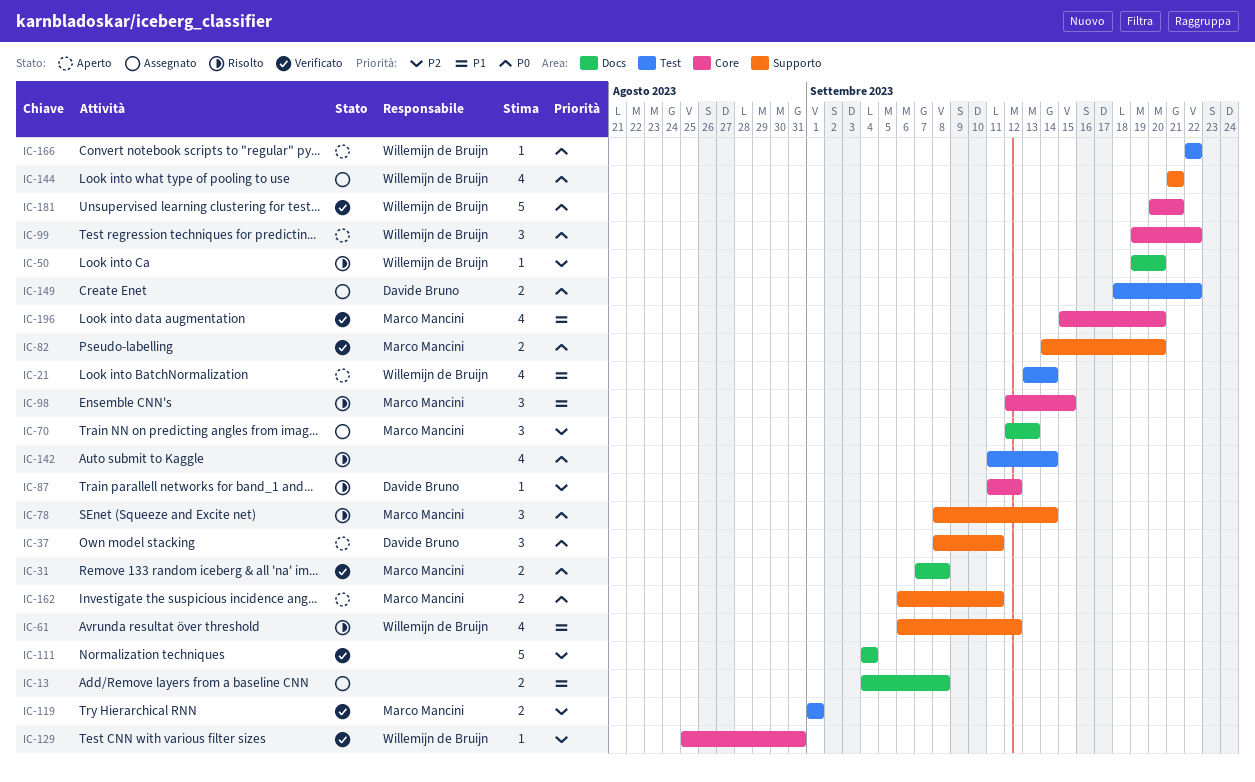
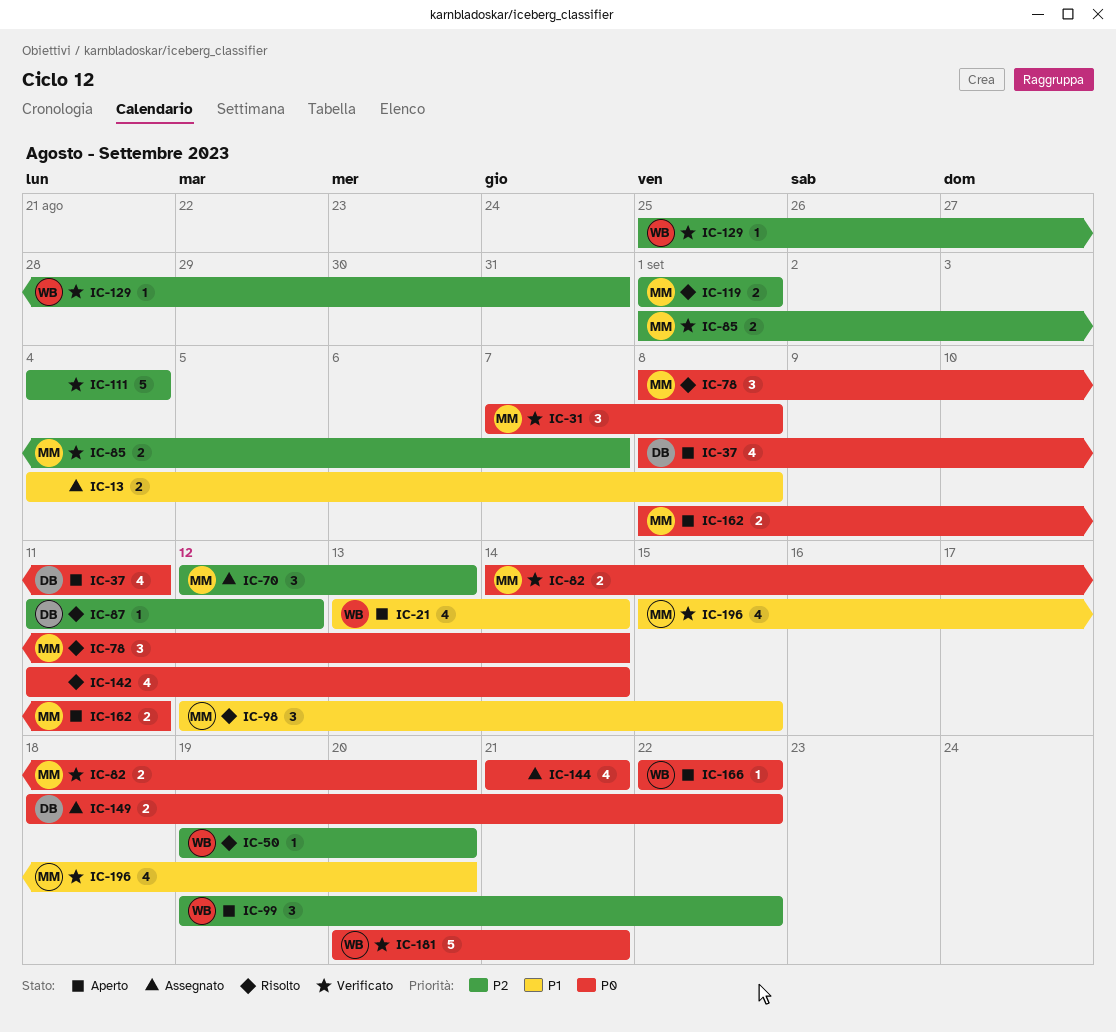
IC-31, estimate: 2 -> 3
IC-37, estimate: 3 -> 4
IC-61: present -> none
IC-85: none -> present
IC-99, priority: P0 -> P2
IC-119, status: Verificato -> Risolto
IC-144, owner: Willemijn de Bruijn -> none
IC-162, start: Sep 6 -> Sep 8

